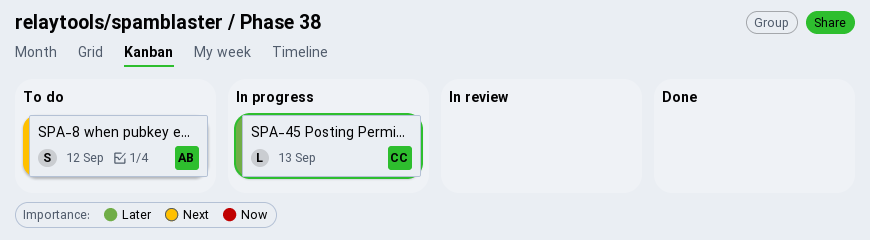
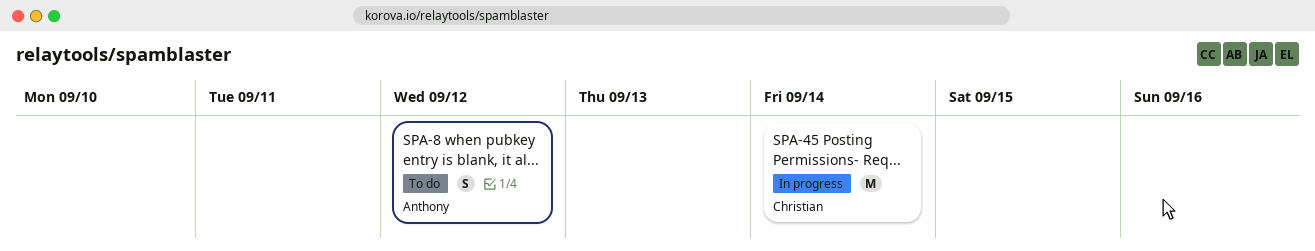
SPA-45, estimate: L -> M
SPA-45, due: Sep 13 -> Sep 14

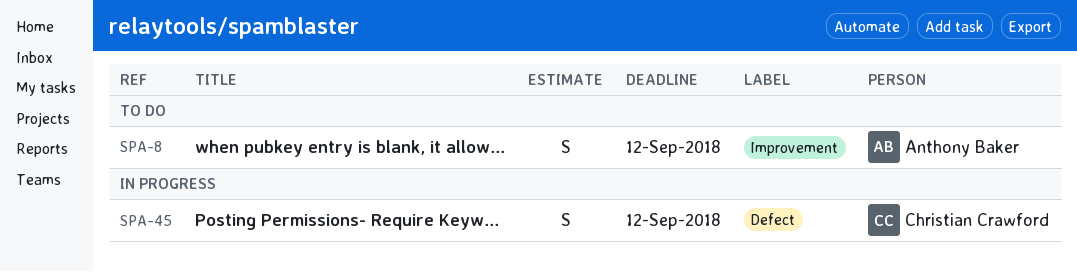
SPA-45, estimate: M -> S
SPA-45, due: Sep 14 -> Sep 12

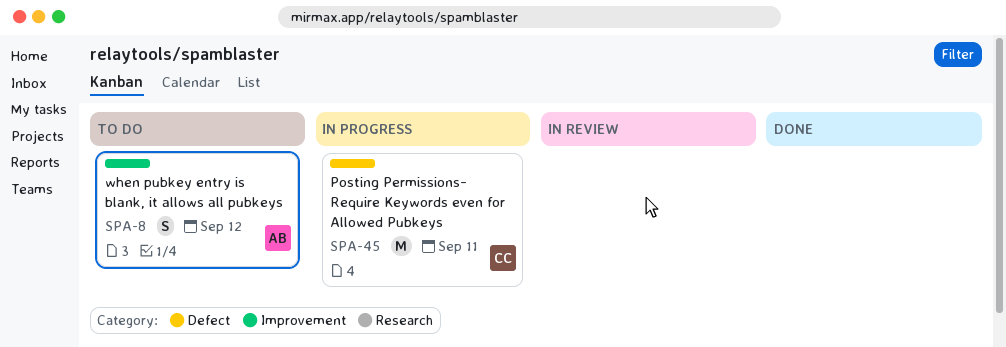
SPA-45, estimate: S -> M
SPA-45, due: Sep 12 -> Sep 11

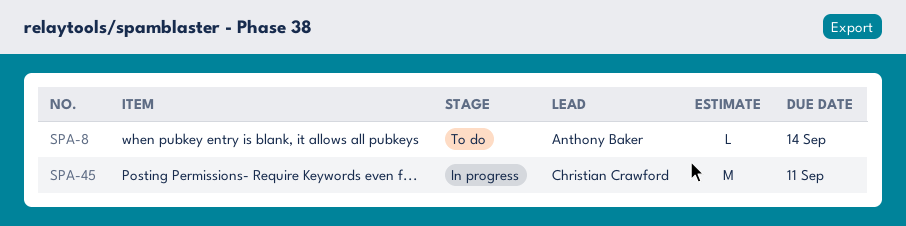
SPA-8, estimate: S -> L
SPA-8, due: Sep 12 -> Sep 14

